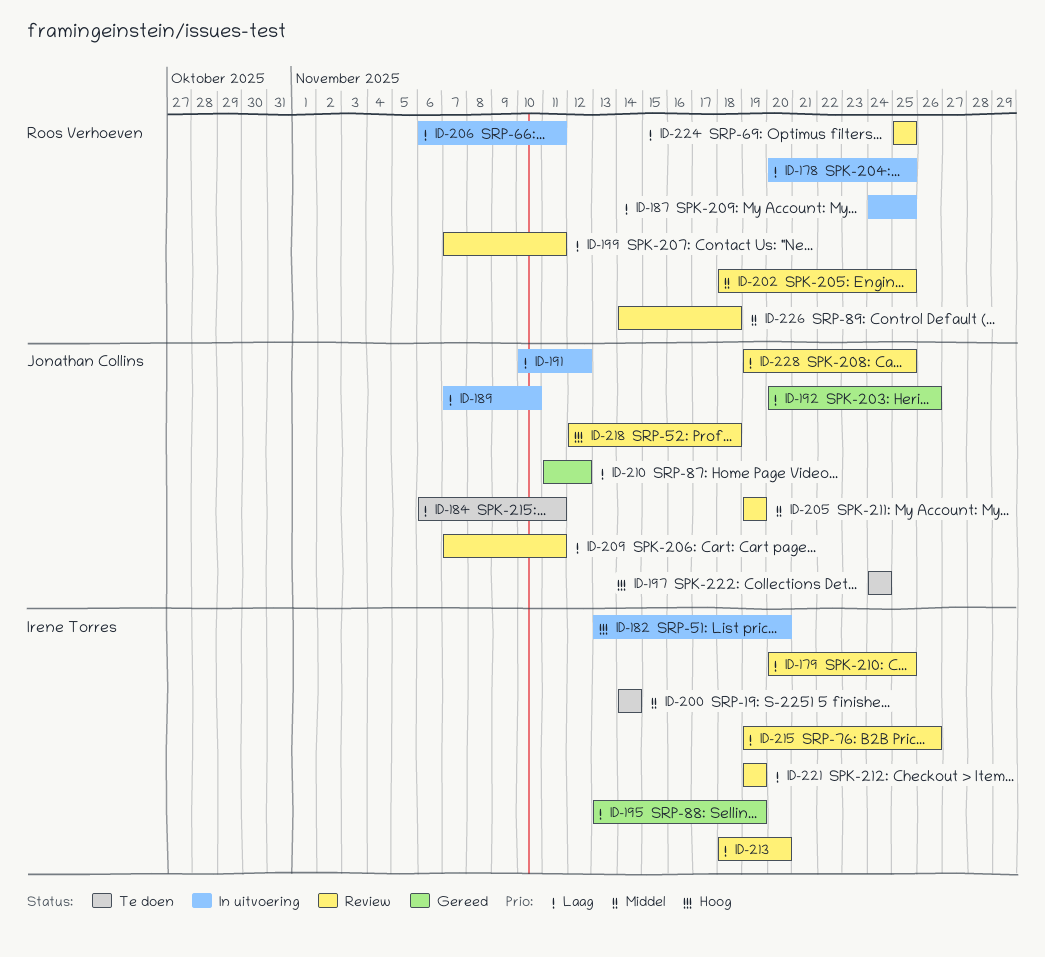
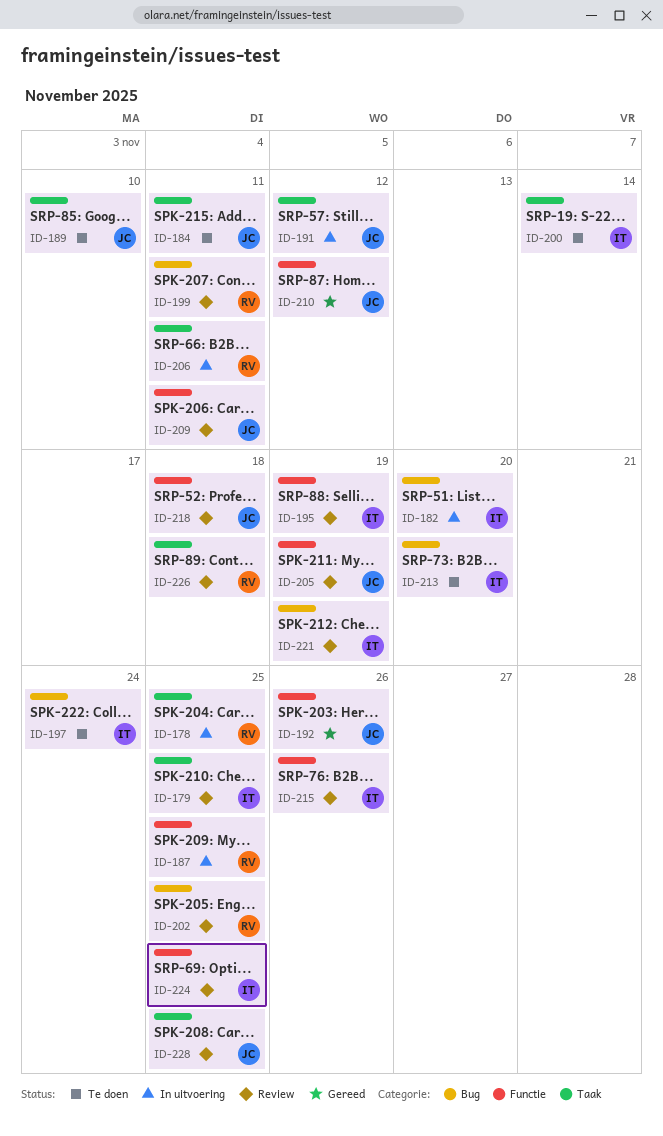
ID-189, status: In uitvoering -> Te doen
ID-195, status: Gereed -> Review
ID-197, owner: Jonathan Collins -> Irene Torres
ID-213, status: Review -> Te doen
ID-224, owner: Roos Verhoeven -> Irene Torres

